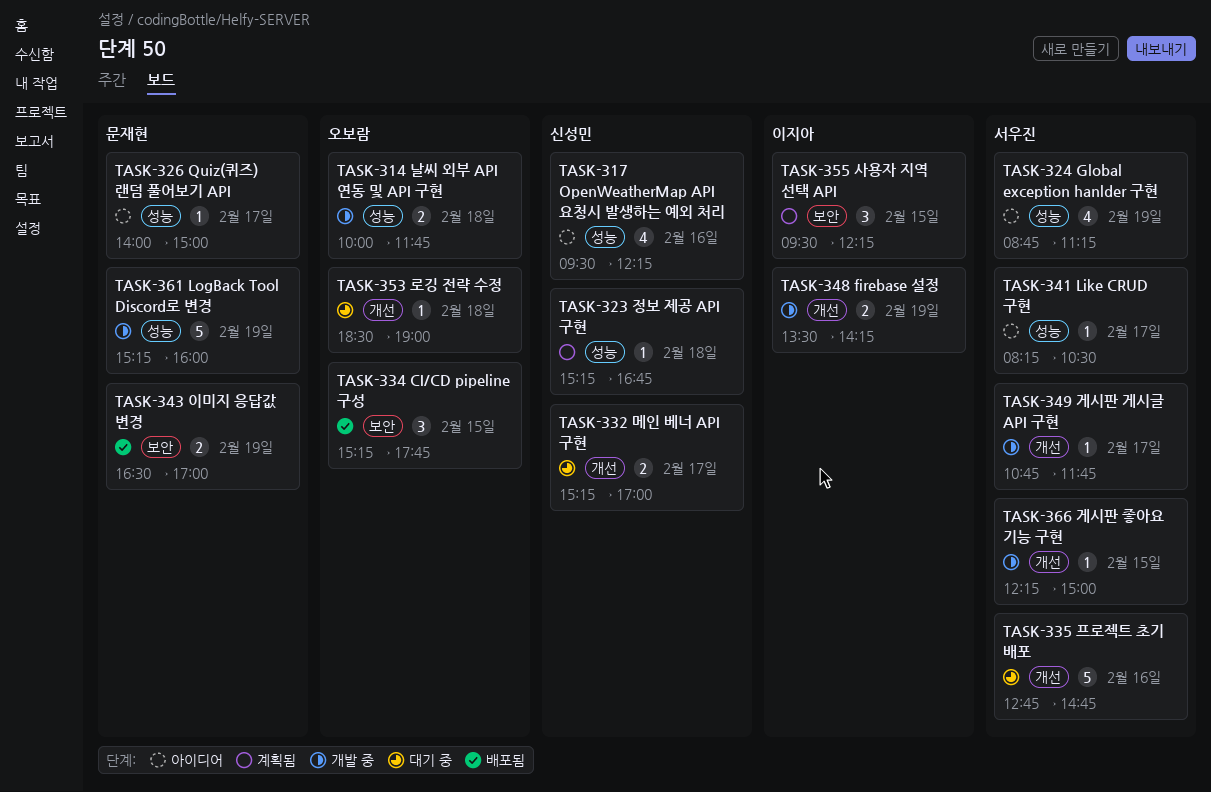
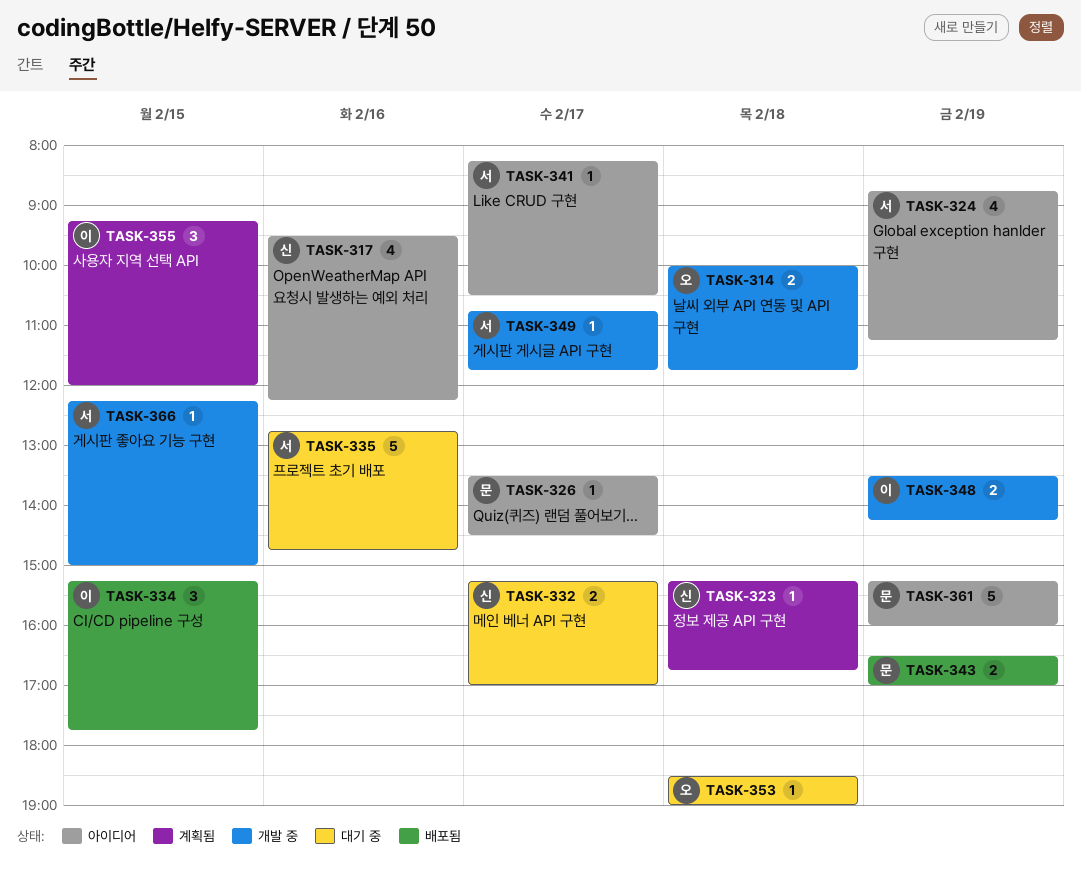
TASK-326, begins: 14:00 -> 13:30
TASK-326, ends: 15:00 -> 14:30
TASK-334, owner: 오보람 -> 이지아
TASK-355, begins: 09:30 -> 09:15
TASK-355, ends: 12:15 -> 12:00
TASK-361, status: 개발 중 -> 아이디어

